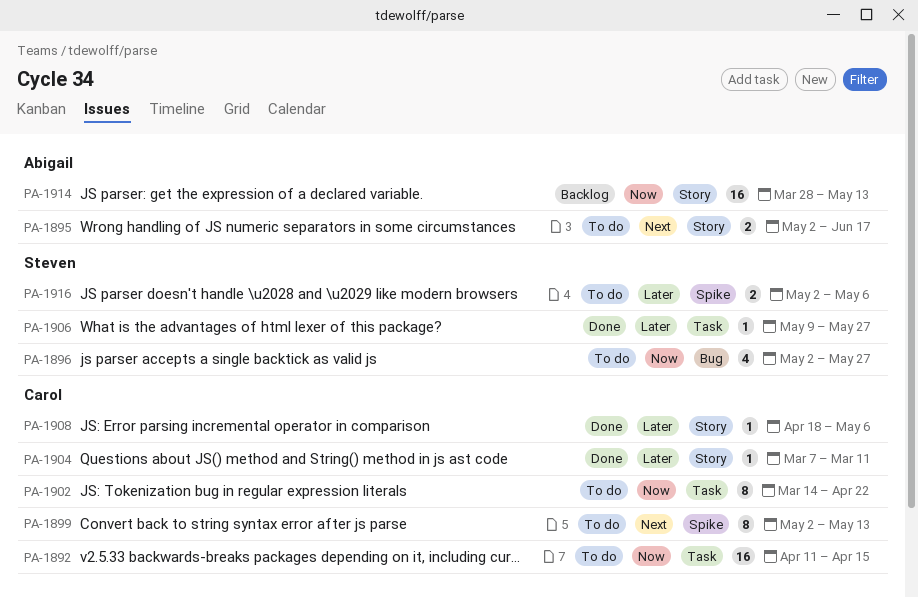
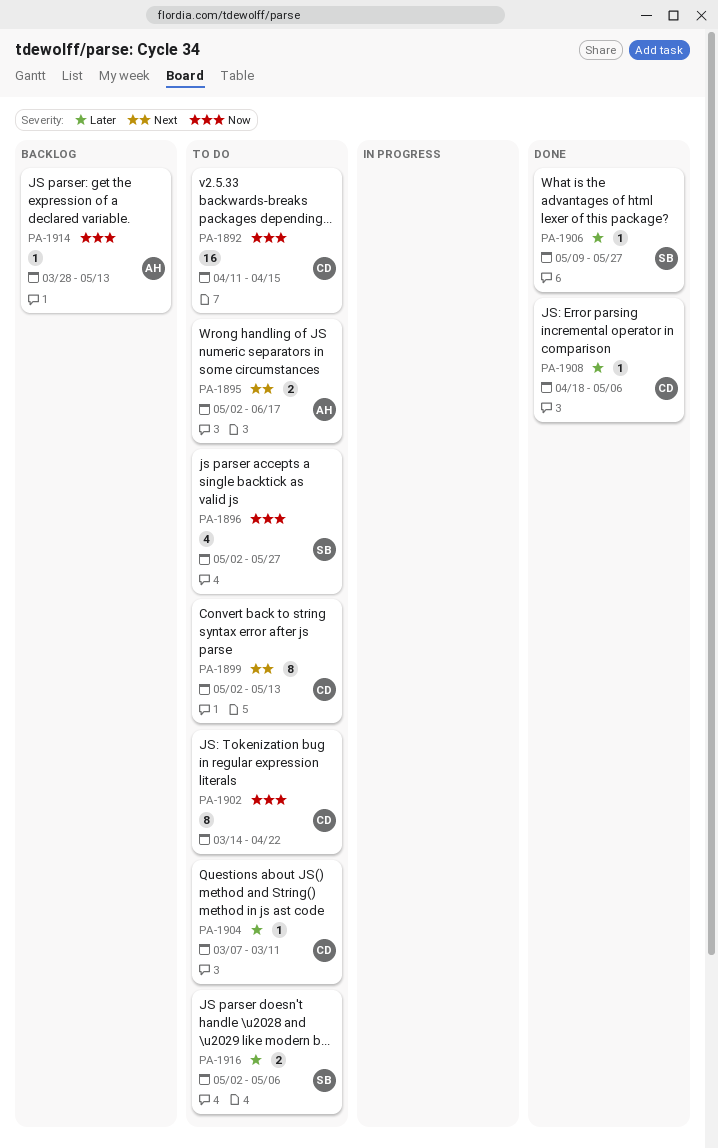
PA-1904, status: Done -> To do
PA-1914, estimate: 16 -> 1

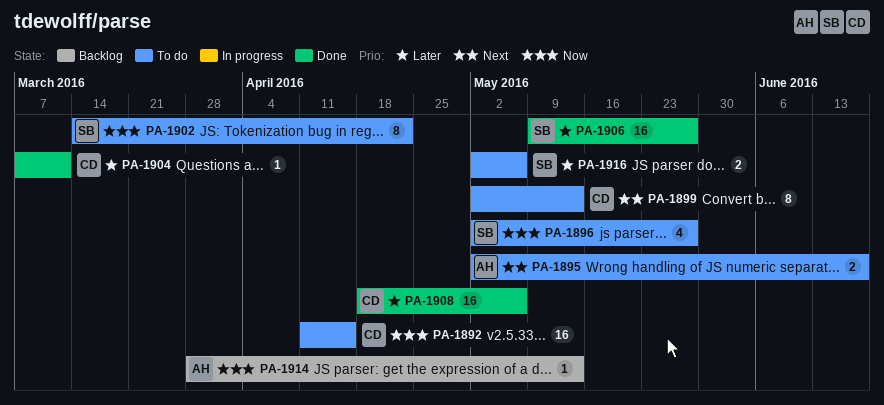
PA-1902, owner: CD -> SB
PA-1904, status: To do -> Done
PA-1906, estimate: 1 -> 16
PA-1908, estimate: 1 -> 16

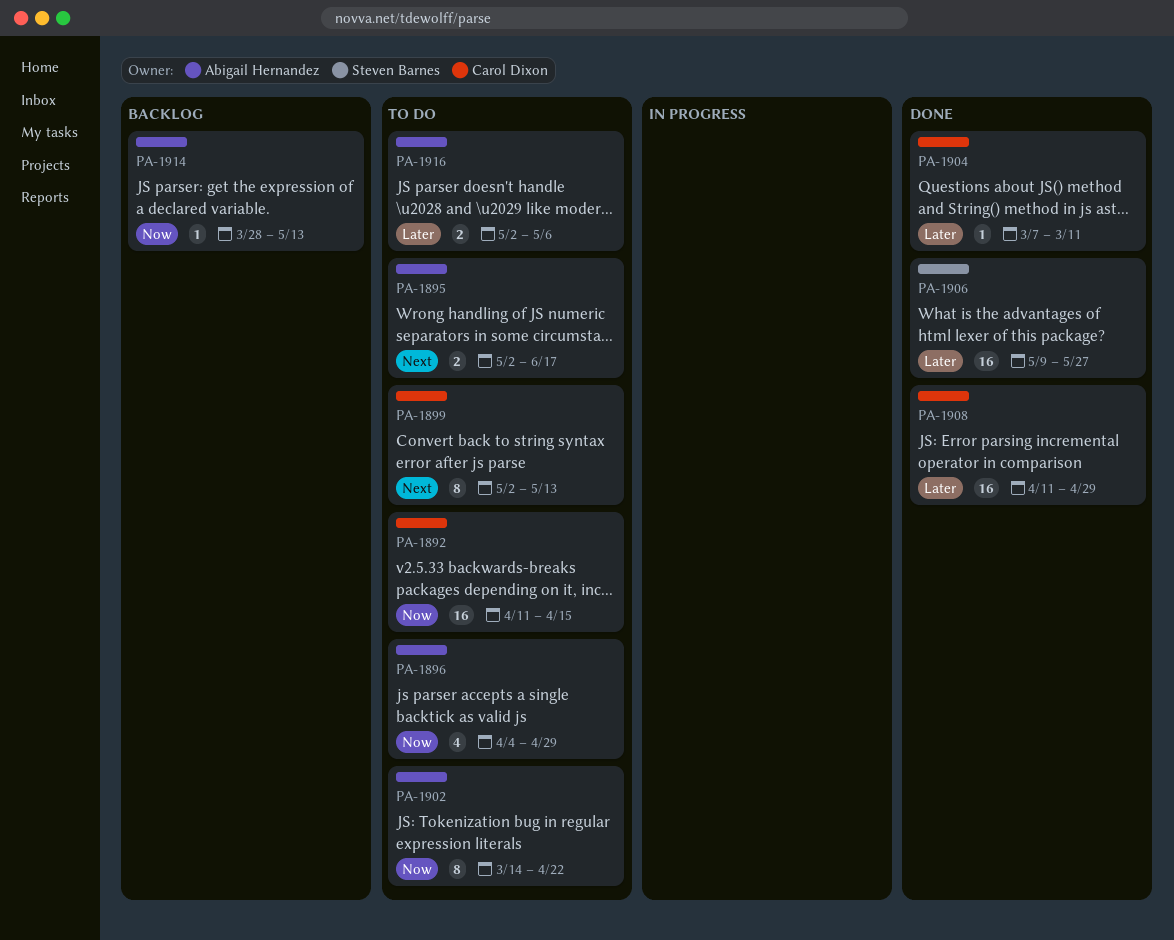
PA-1896, owner: Steven Barnes -> Abigail Hernandez
PA-1896, start: May 2 -> Apr 4
PA-1896, due: May 27 -> Apr 29
PA-1902, owner: Steven Barnes -> Abigail Hernandez
PA-1908, start: Apr 18 -> Apr 11
PA-1908, due: May 6 -> Apr 29
PA-1916, owner: Steven Barnes -> Abigail Hernandez

